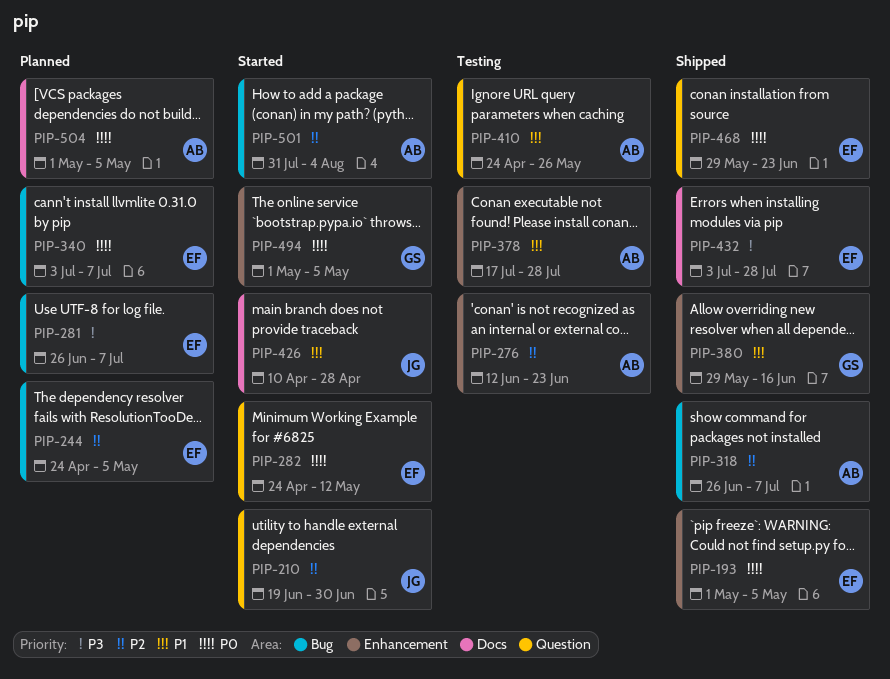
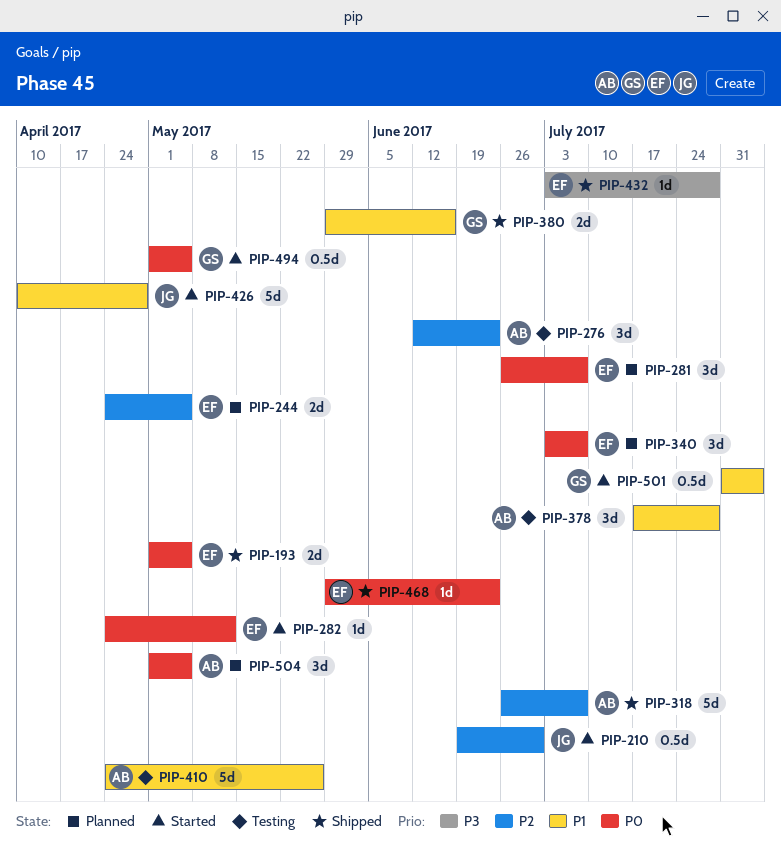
PIP-281, priority: P3 -> P0
PIP-501, owner: AB -> GS
PIP-501, priority: P2 -> P1

